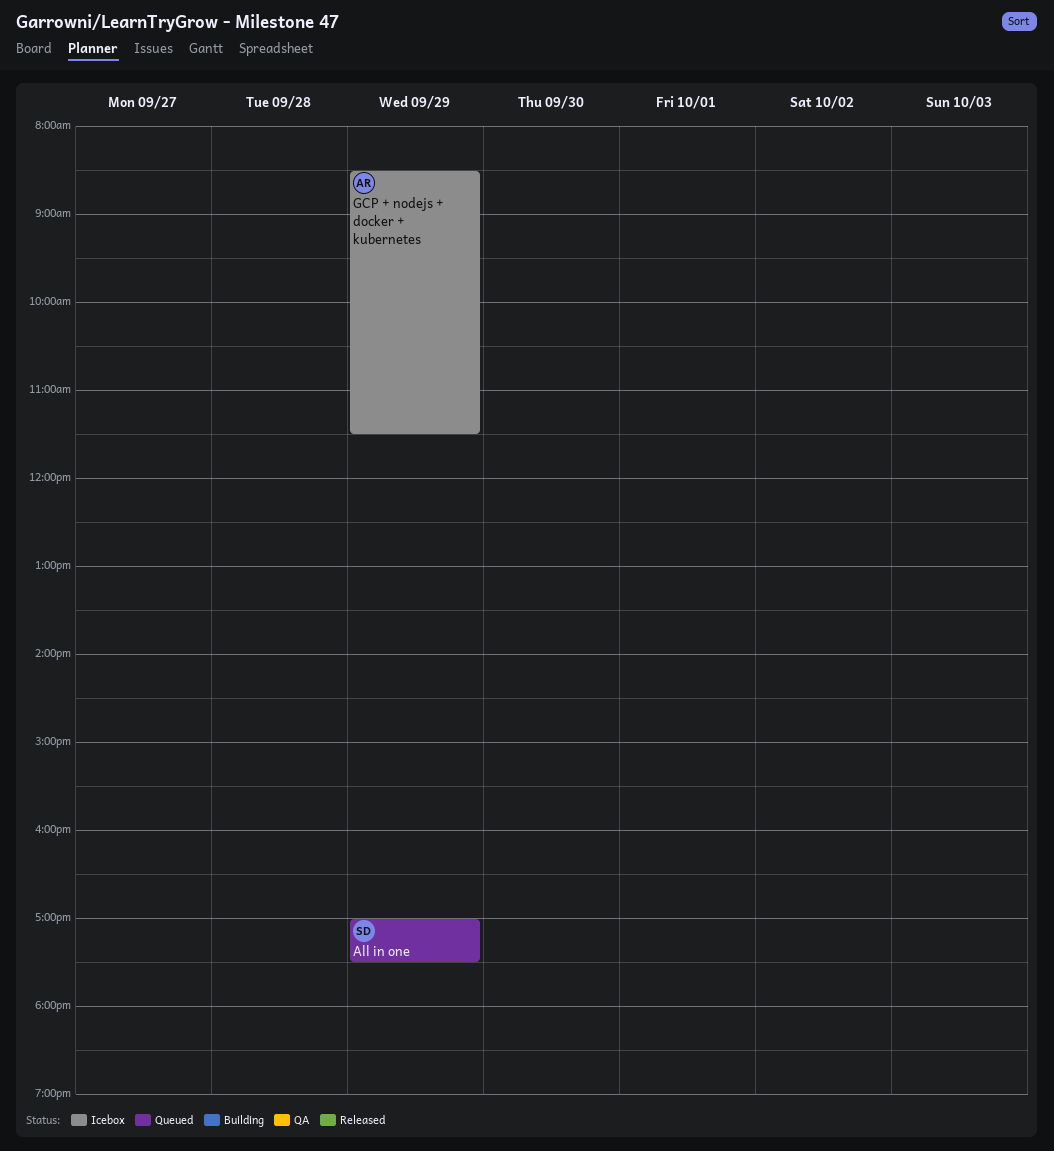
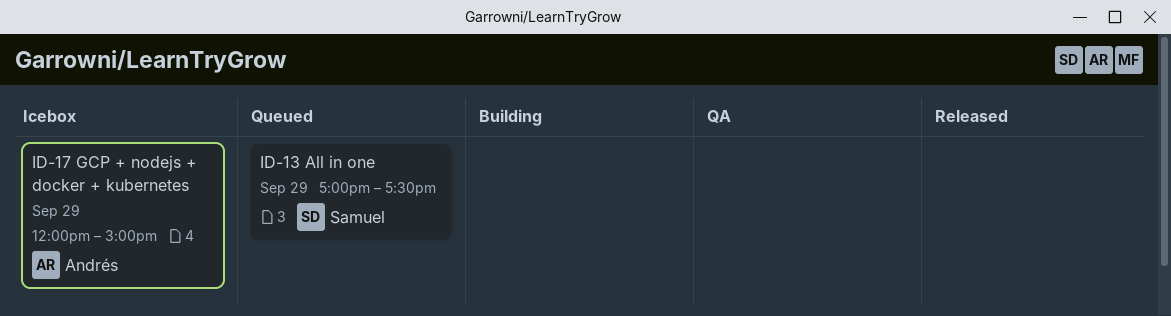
GCP + nodejs + docker + kubernetes, begins: 08:30 -> 12:00
GCP + nodejs + docker + kubernetes, ends: 11:30 -> 15:00

